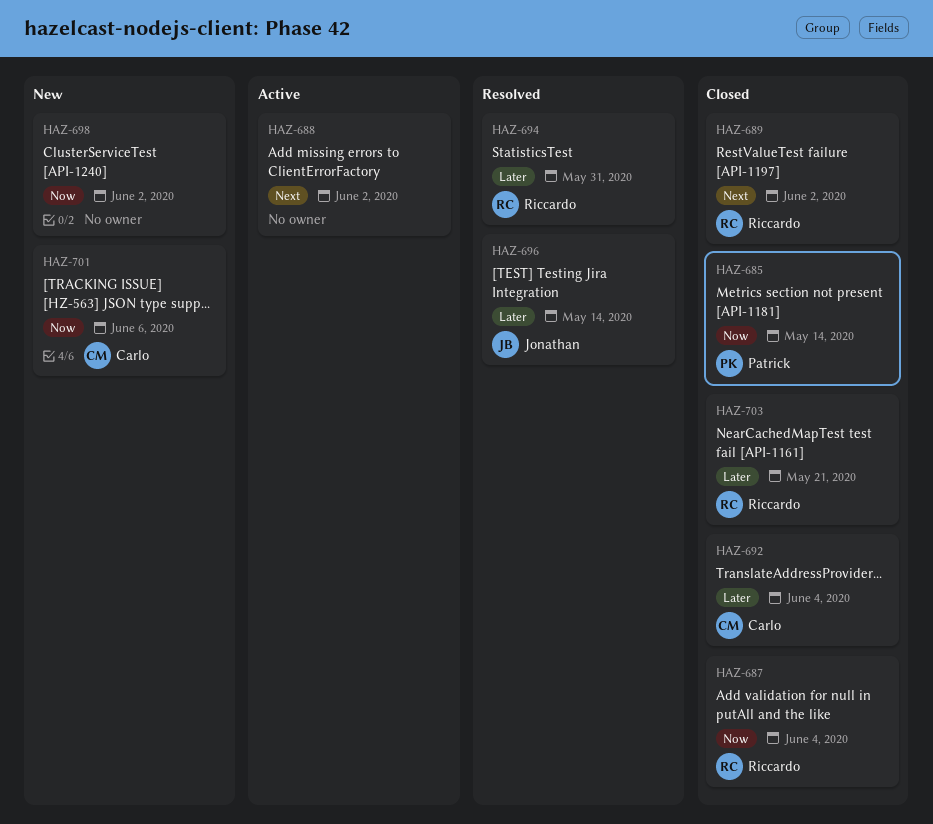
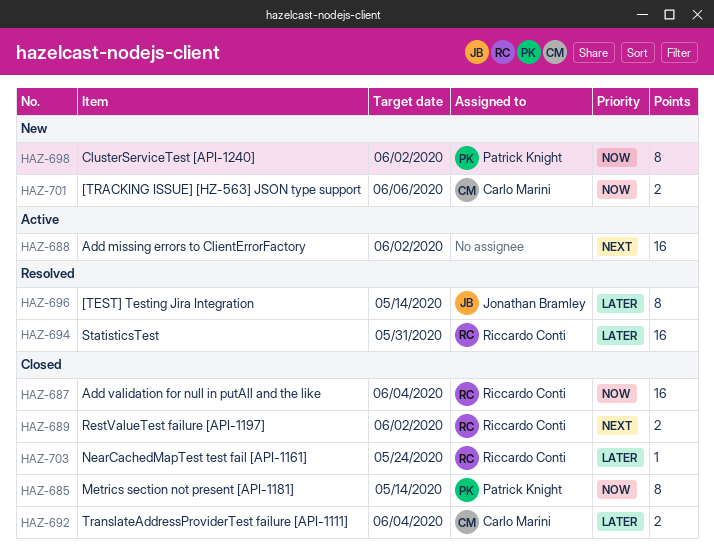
HAZ-698, owner: none -> Patrick Knight
HAZ-703, due: May 21 -> May 24

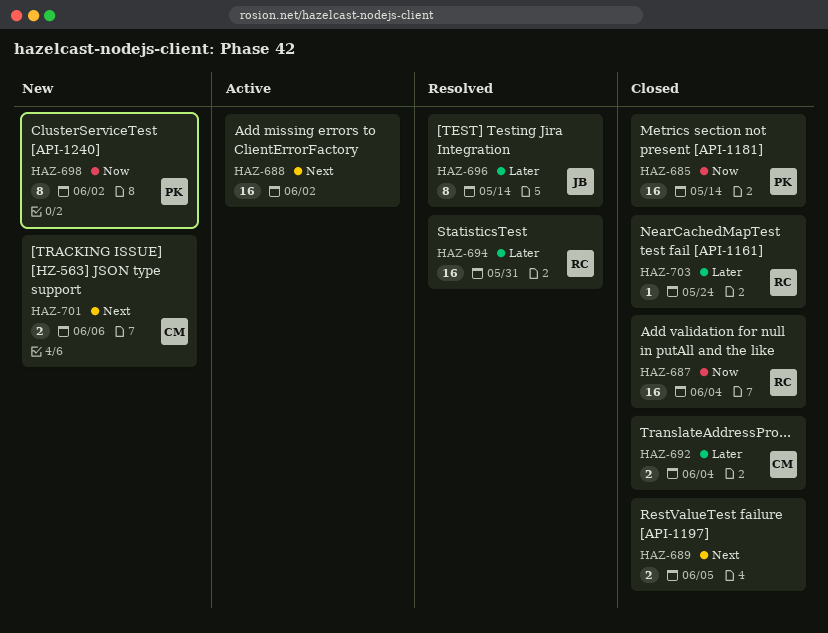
HAZ-685, estimate: 8 -> 16
HAZ-689, owner: Riccardo Conti -> none
HAZ-689, due: Jun 2 -> Jun 5
HAZ-701, priority: Now -> Next

